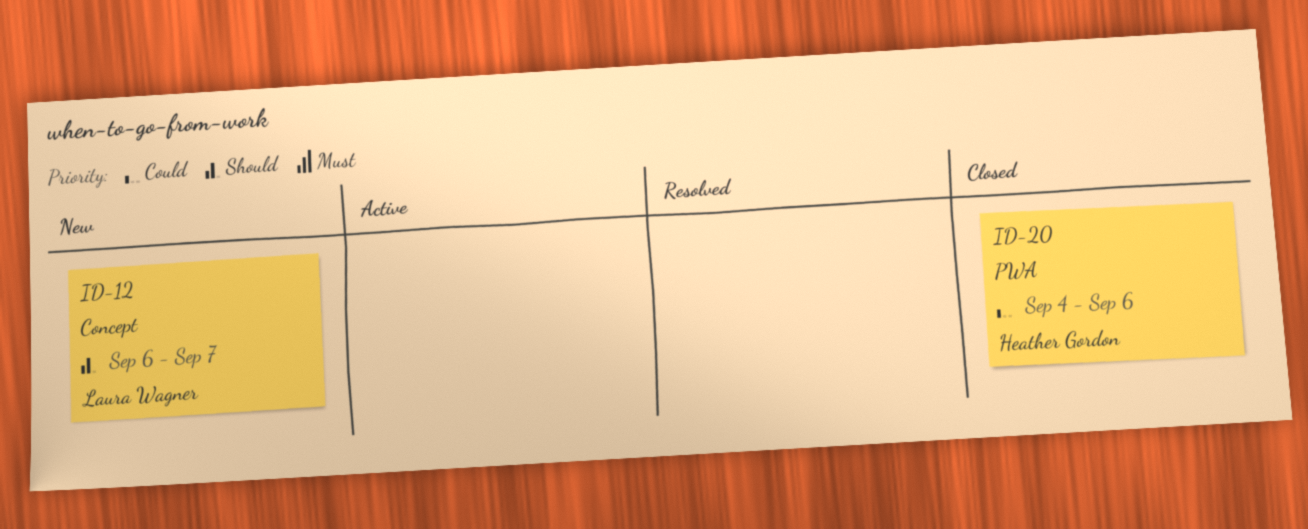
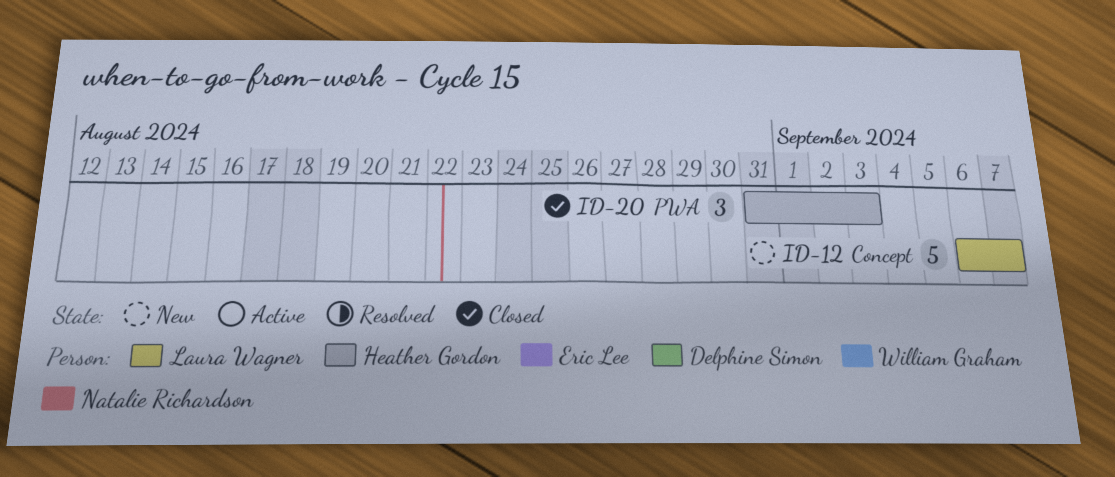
ID-20, start: Sep 4 -> Aug 31
ID-20, due: Sep 6 -> Sep 3

